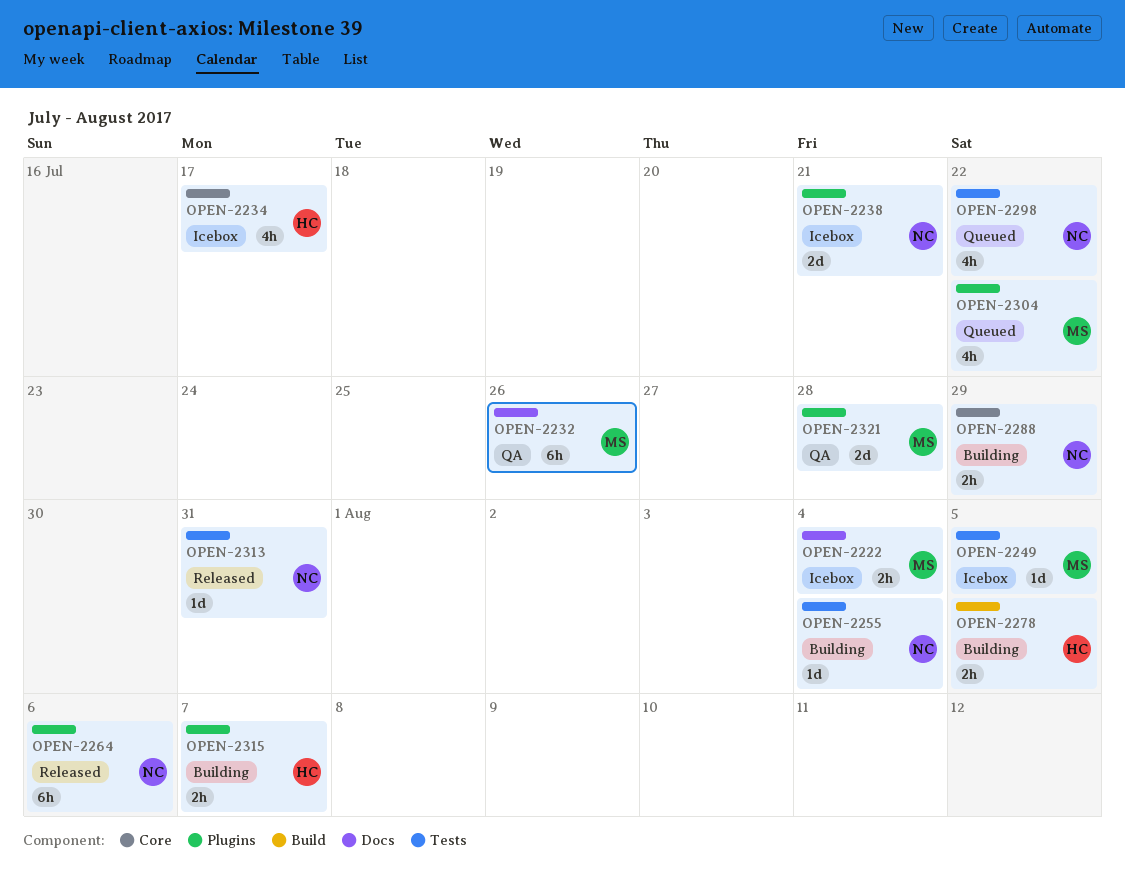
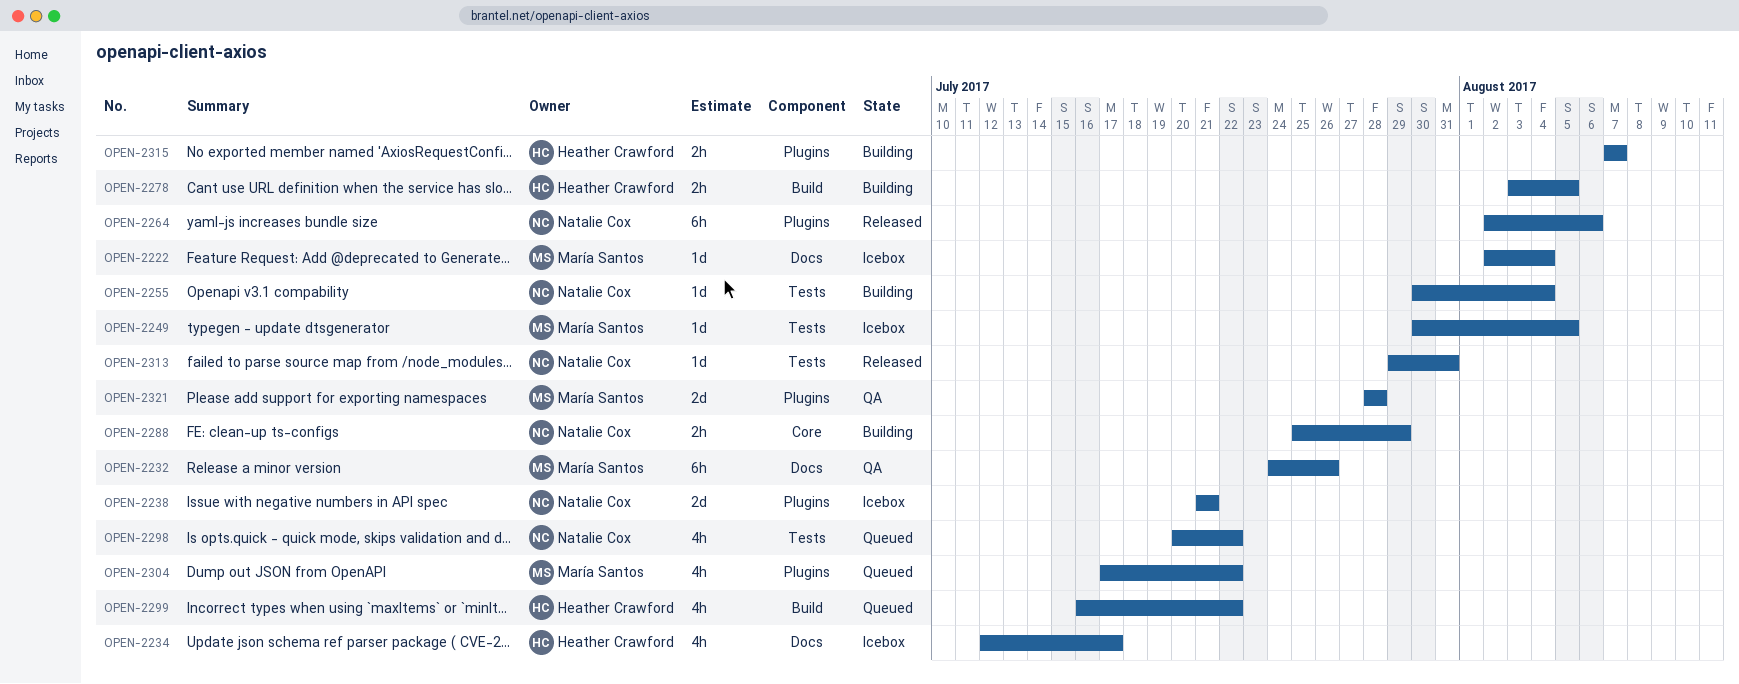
OPEN-2222, estimate: 2h -> 1d
OPEN-2234, label: Core -> Docs
OPEN-2299: none -> present

